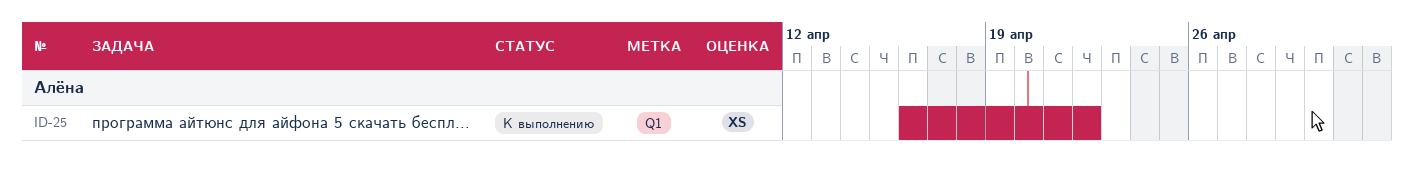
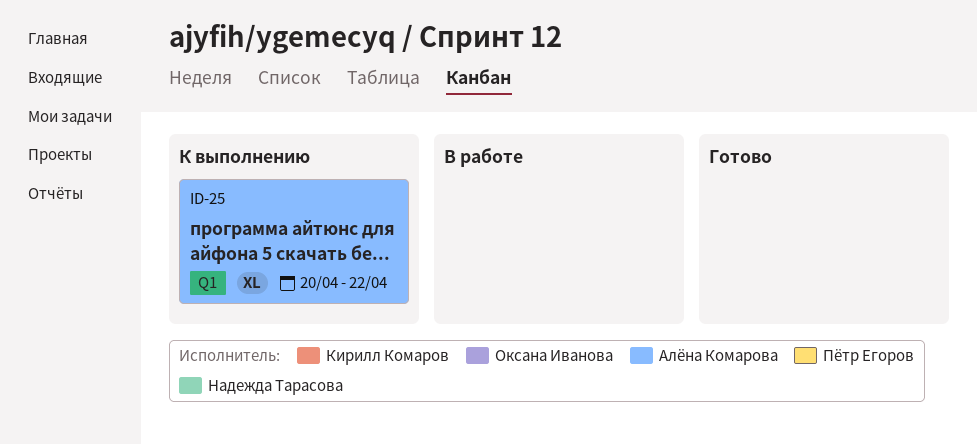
ID-25, estimate: XS -> XL
ID-25, start: Apr 16 -> Apr 20

